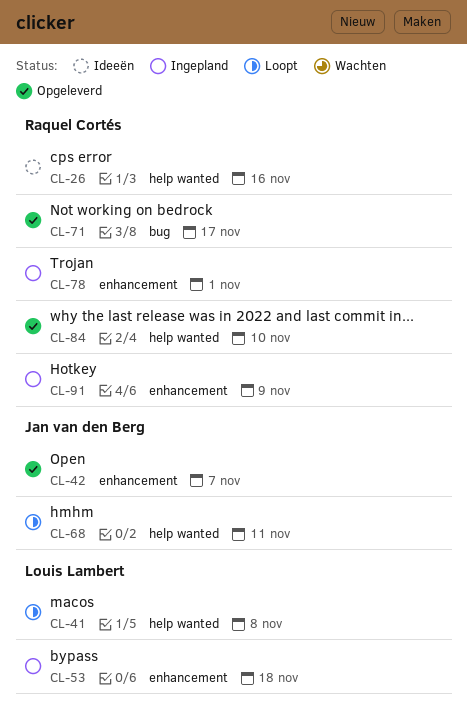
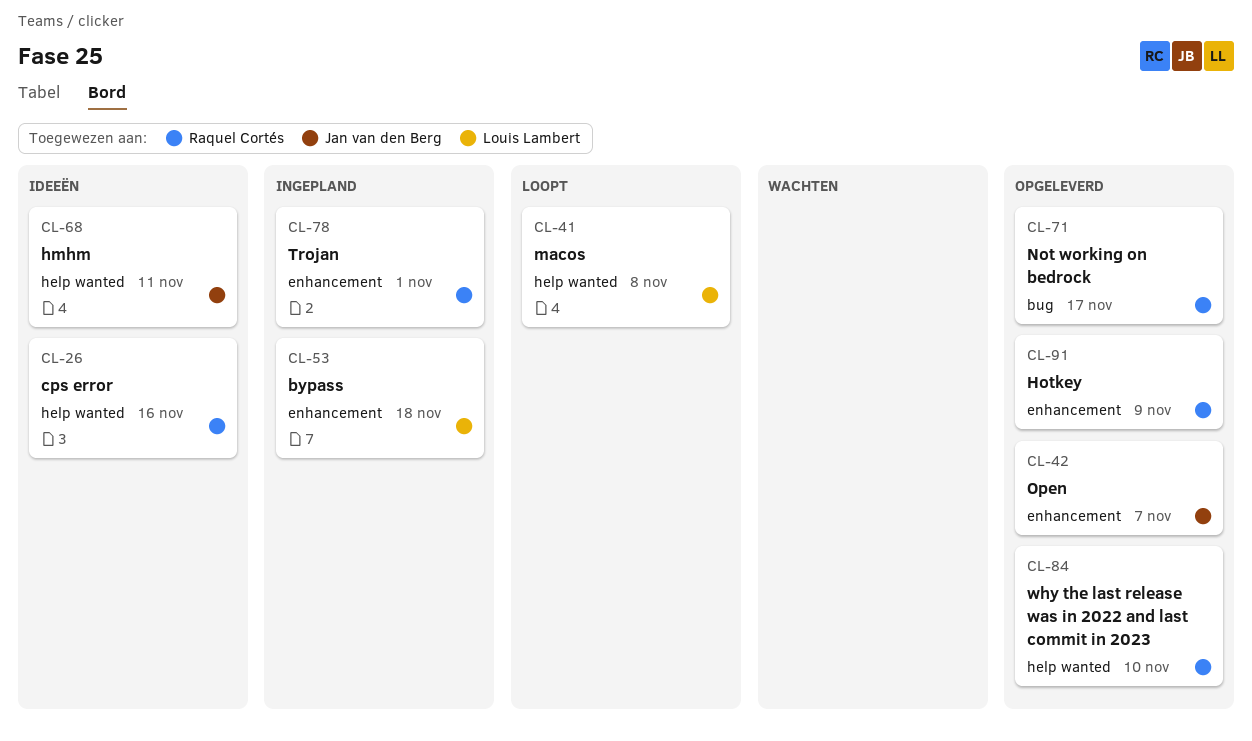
CL-68, status: Loopt -> Ideeën
CL-91, status: Ingepland -> Opgeleverd

